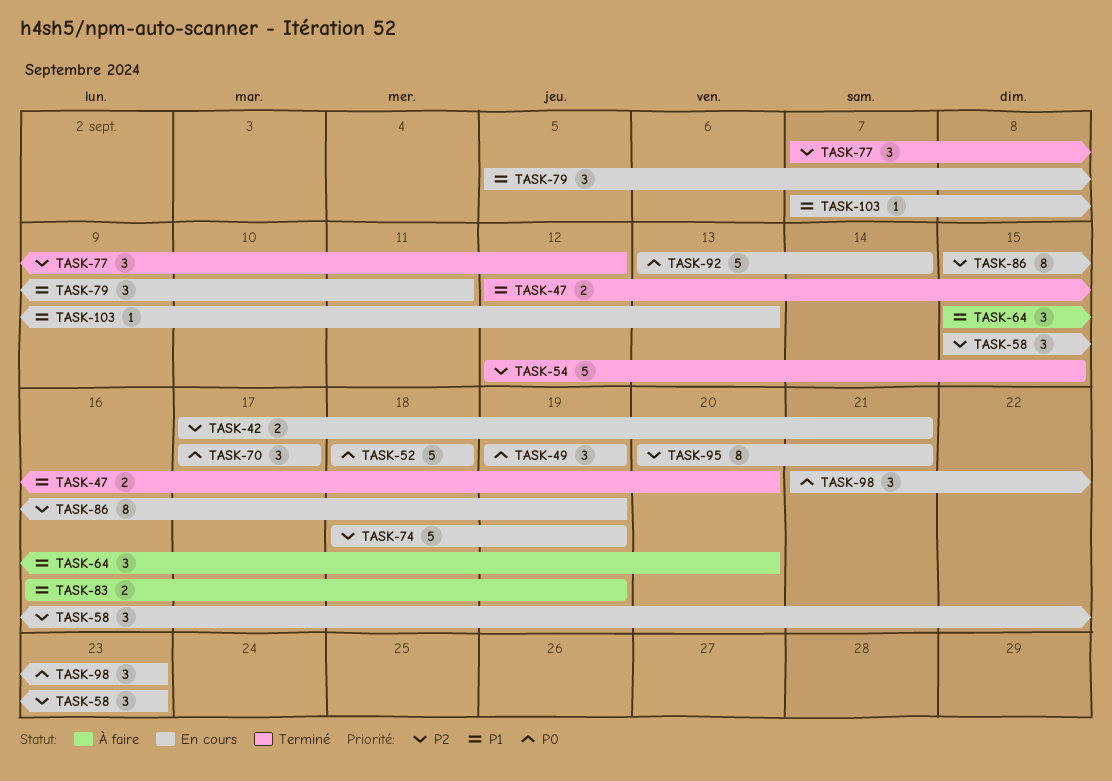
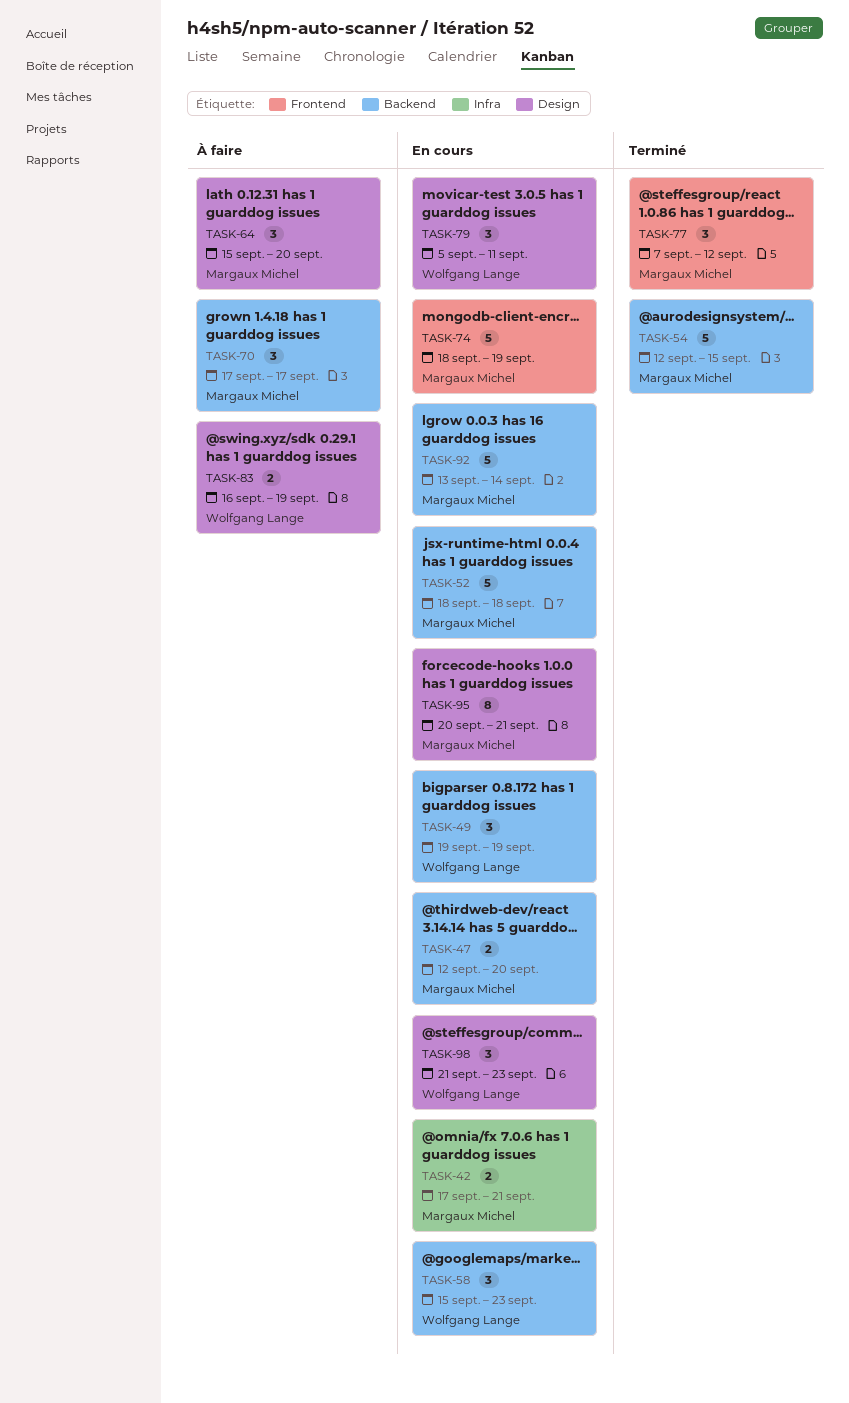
TASK-47, status: Terminé -> En cours
TASK-70, status: En cours -> À faire
TASK-86: present -> none
TASK-103: present -> none

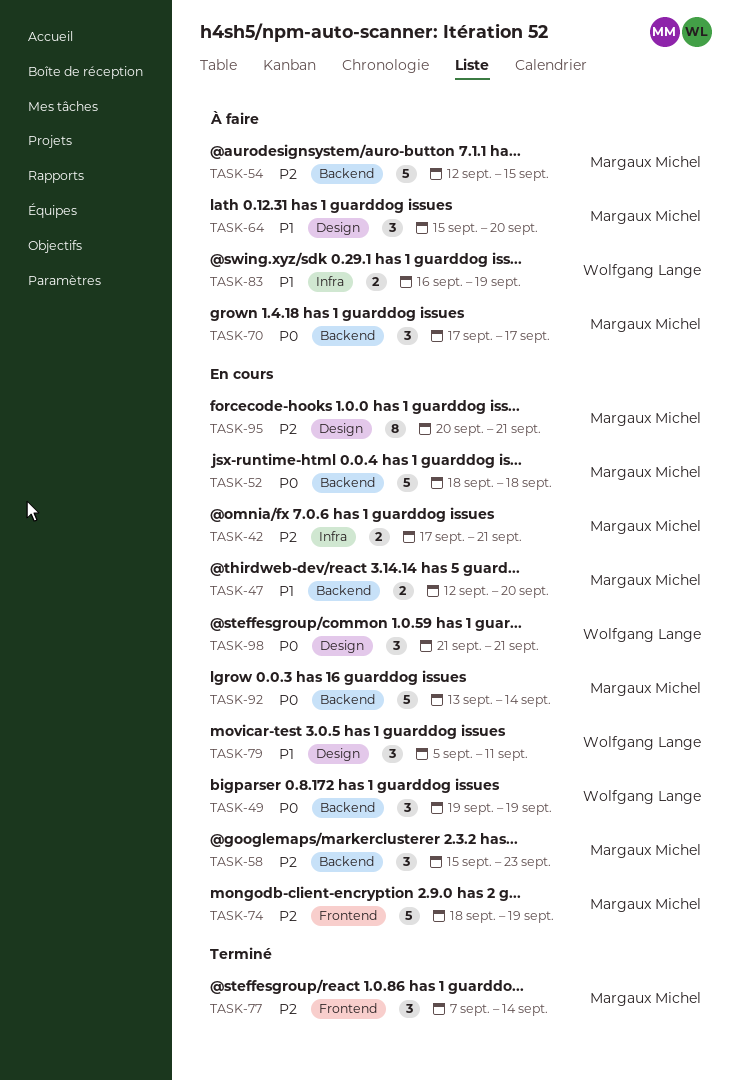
TASK-54, status: Terminé -> À faire
TASK-58, owner: Wolfgang Lange -> Margaux Michel
TASK-77, due: Sep 12 -> Sep 14
TASK-83, label: Design -> Infra
TASK-98, due: Sep 23 -> Sep 21

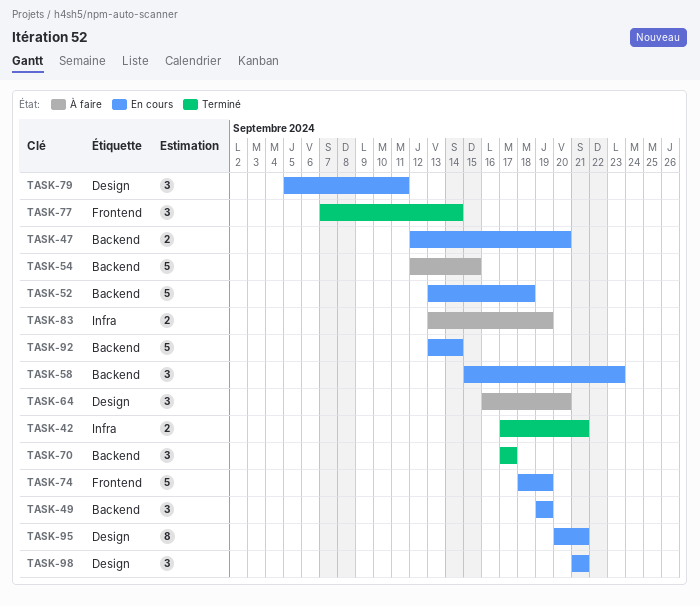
TASK-42, status: En cours -> Terminé
TASK-52, start: Sep 18 -> Sep 13
TASK-64, start: Sep 15 -> Sep 16
TASK-70, status: À faire -> Terminé
TASK-83, start: Sep 16 -> Sep 13

